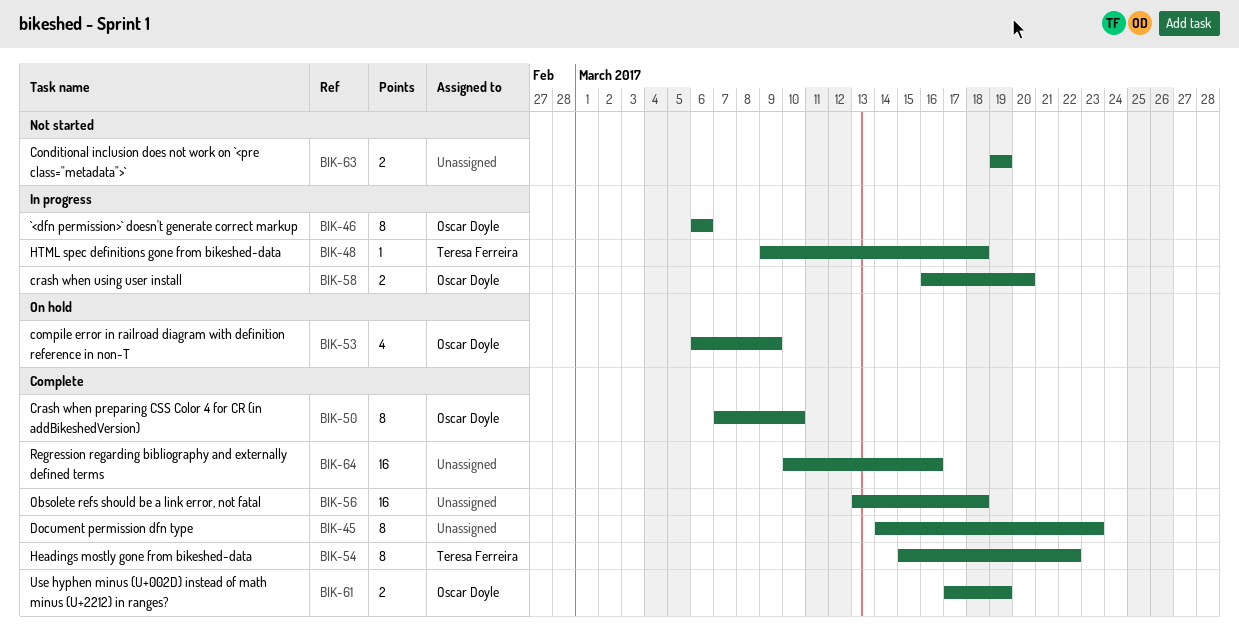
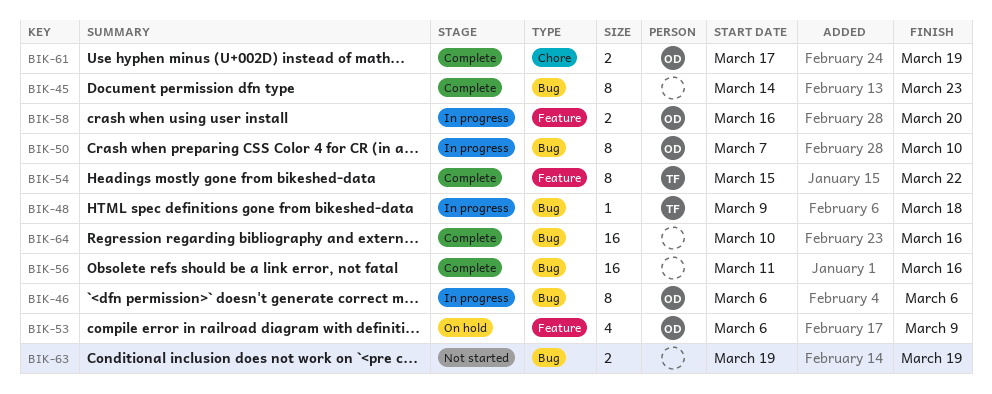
BIK-50, status: Complete -> In progress
BIK-56, start: Mar 13 -> Mar 11
BIK-56, due: Mar 18 -> Mar 16

